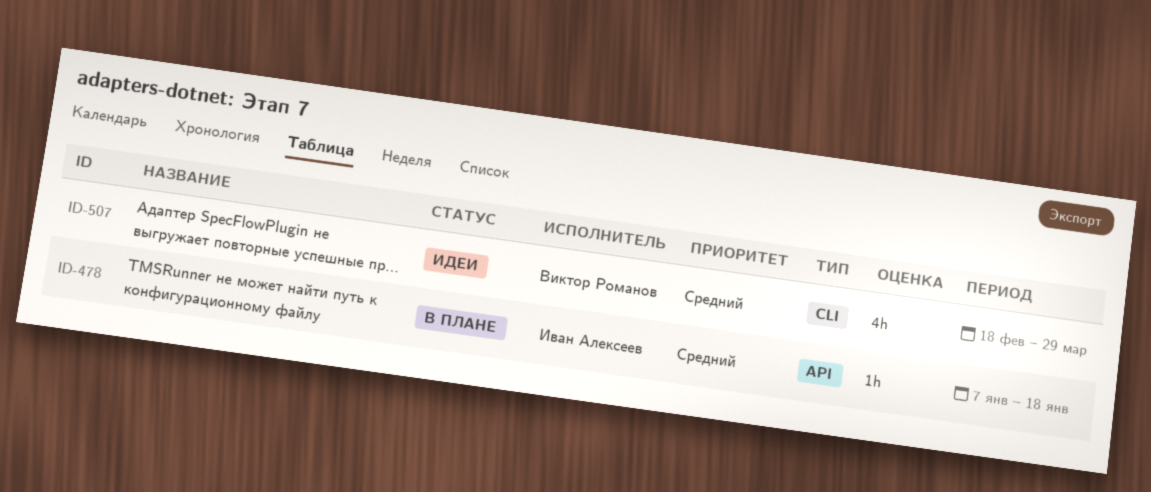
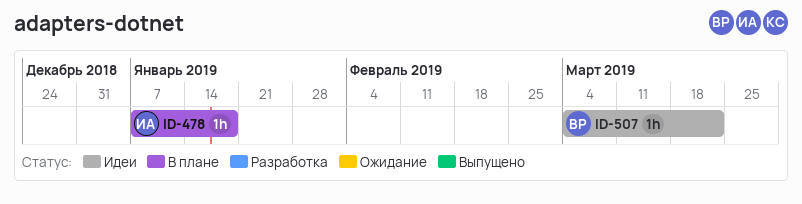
ID-507, estimate: 4h -> 1h
ID-507, start: Feb 18 -> Mar 4
ID-507, due: Mar 29 -> Mar 22

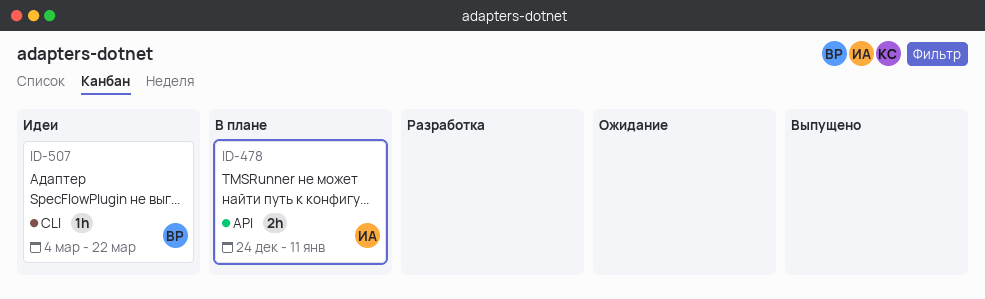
ID-478, estimate: 1h -> 2h
ID-478, start: Jan 7 -> Dec 24
ID-478, due: Jan 18 -> Jan 11

